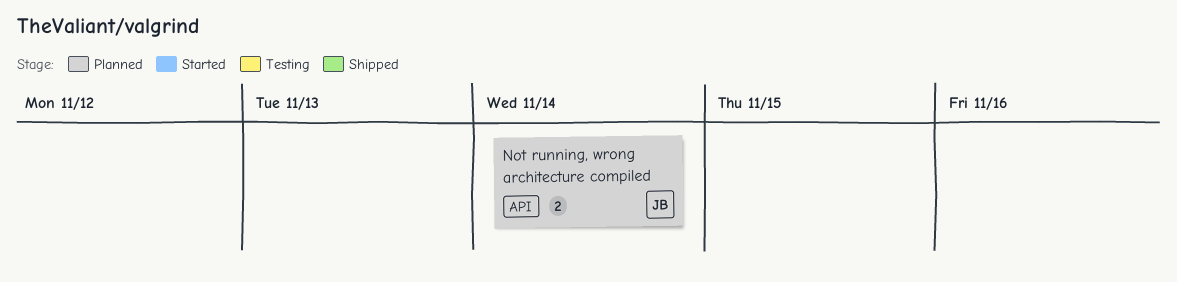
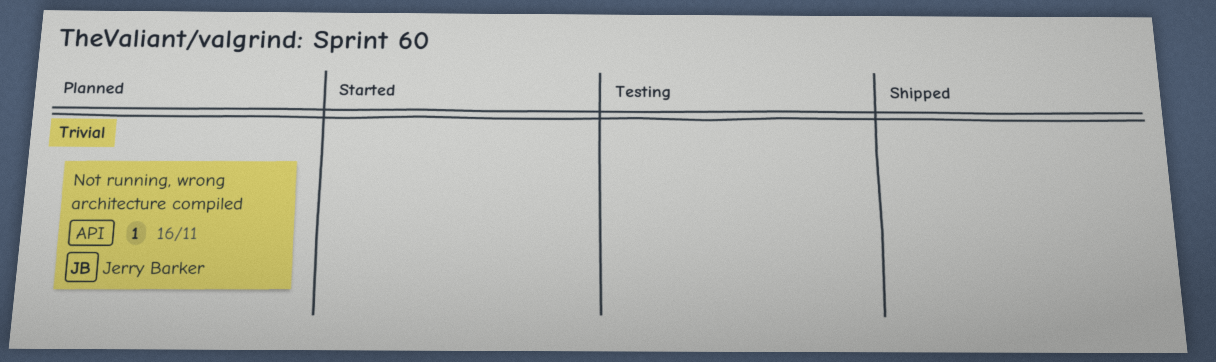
Not running, wrong architecture compiled, estimate: 2 -> 1
Not running, wrong architecture compiled, due: Nov 14 -> Nov 16

